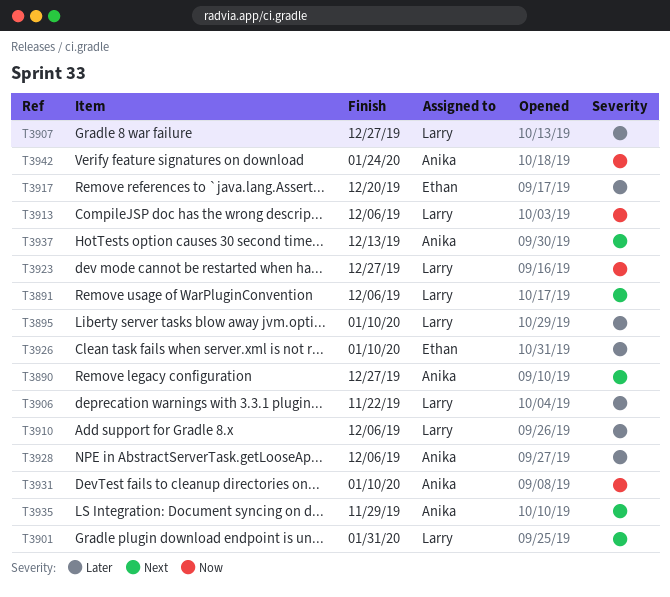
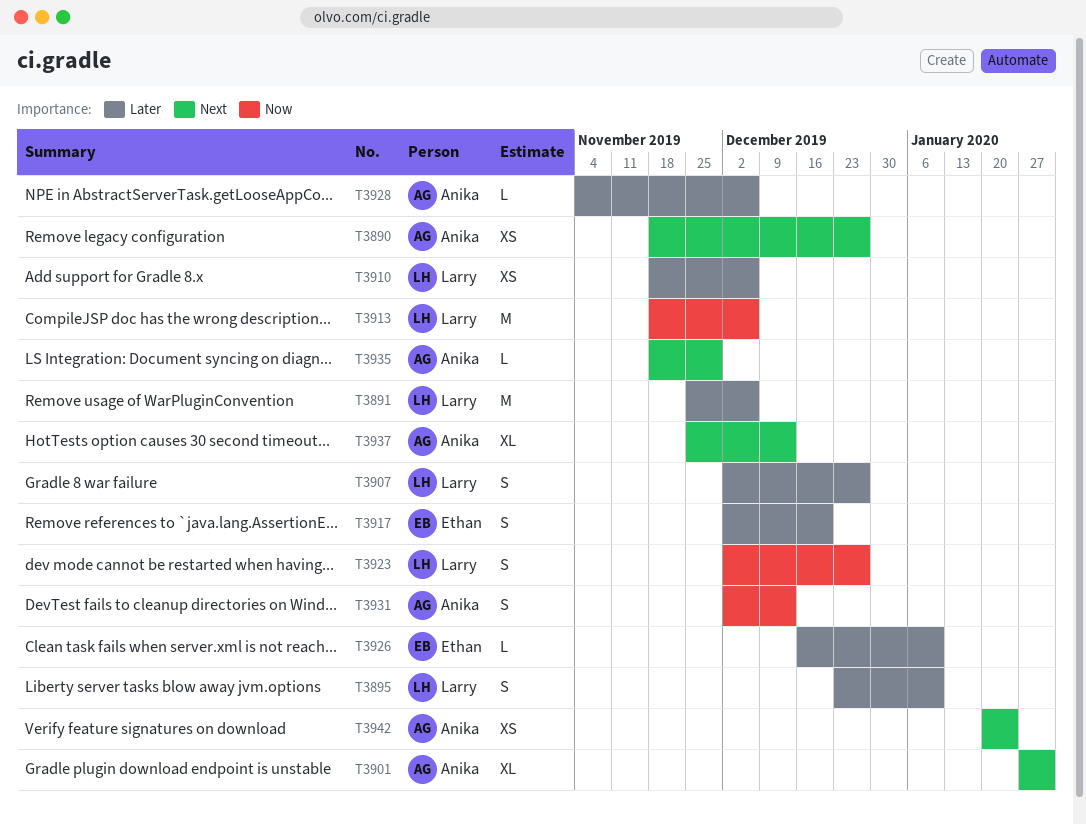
T3891, priority: Next -> Later
T3901, owner: Larry -> Anika
T3906: present -> none
T3931, due: Jan 10 -> Dec 13
T3942, priority: Now -> Next

